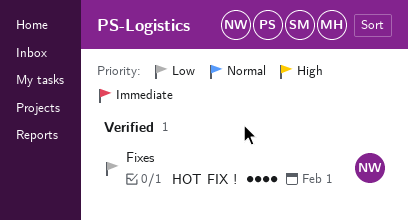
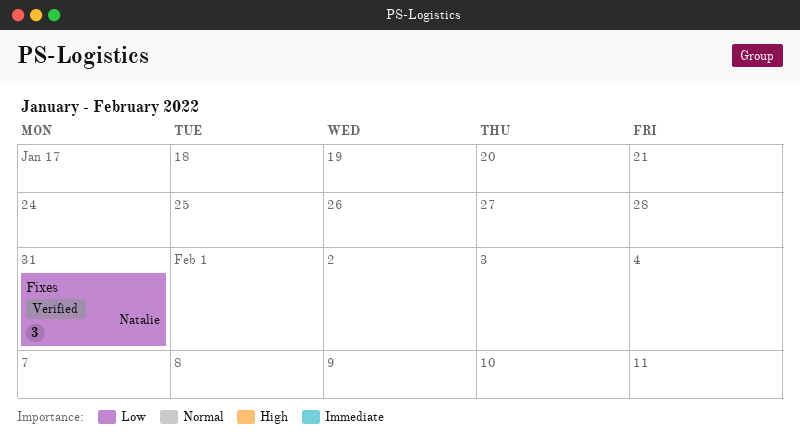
Fixes, estimate: 4 -> 3
Fixes, due: Feb 1 -> Jan 31

